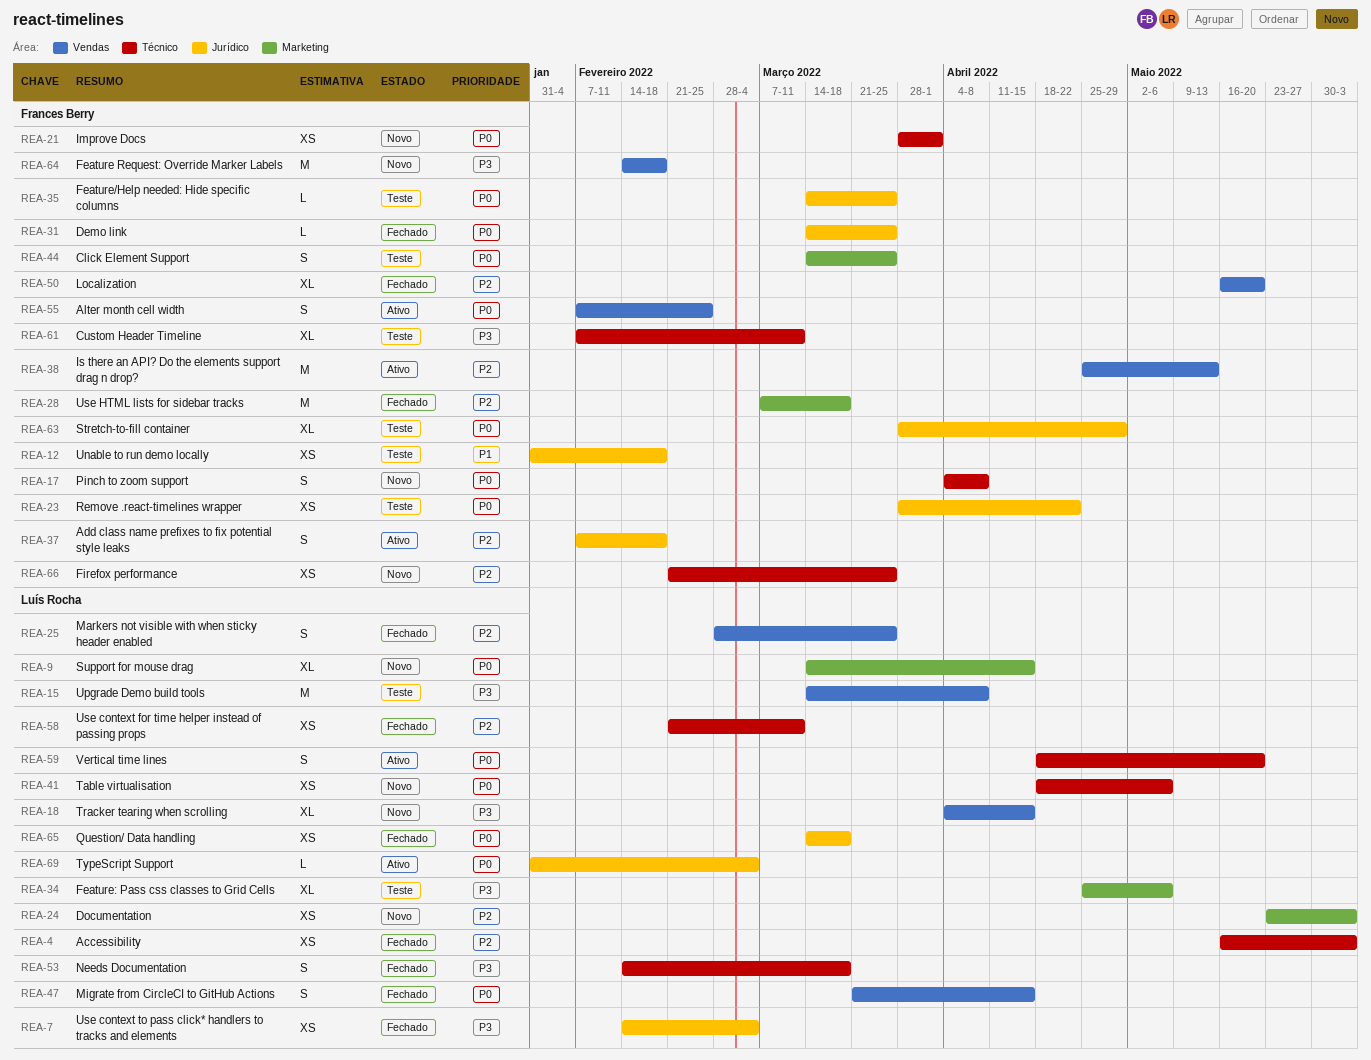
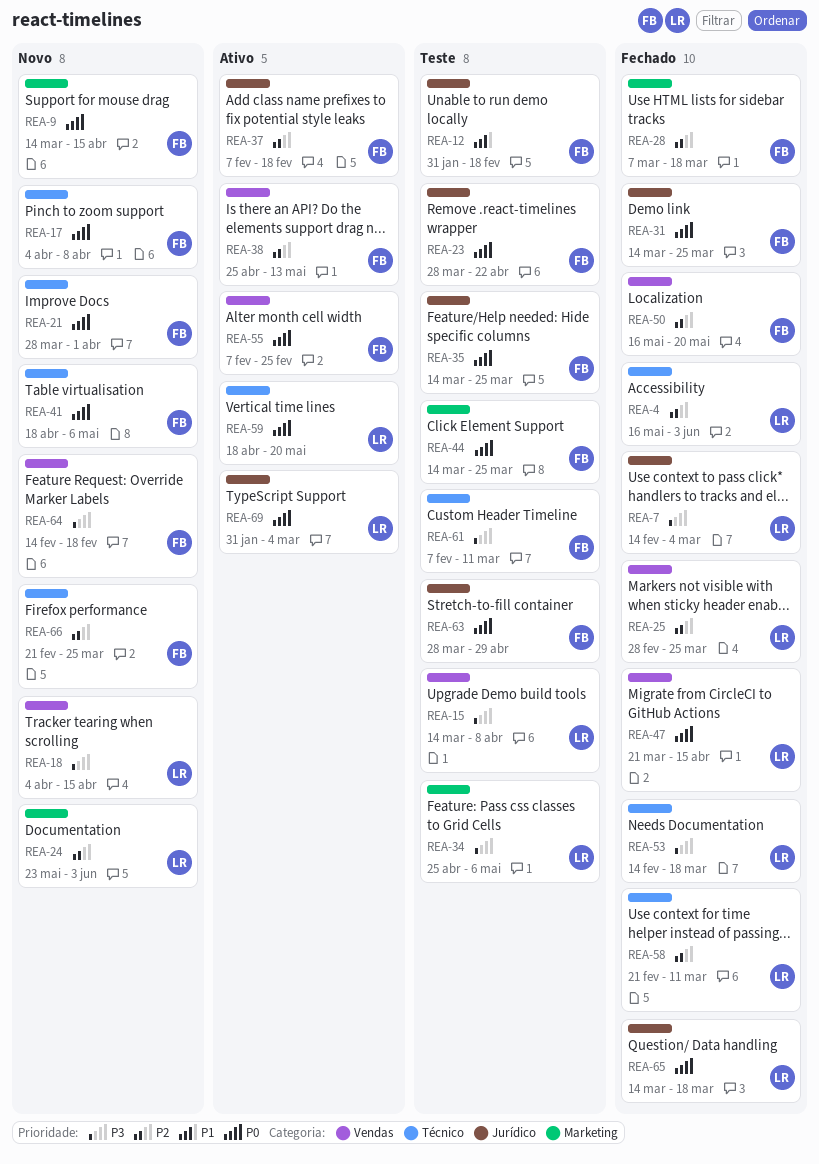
REA-9, owner: Luís Rocha -> Frances Berry
REA-41, owner: Luís Rocha -> Frances Berry

